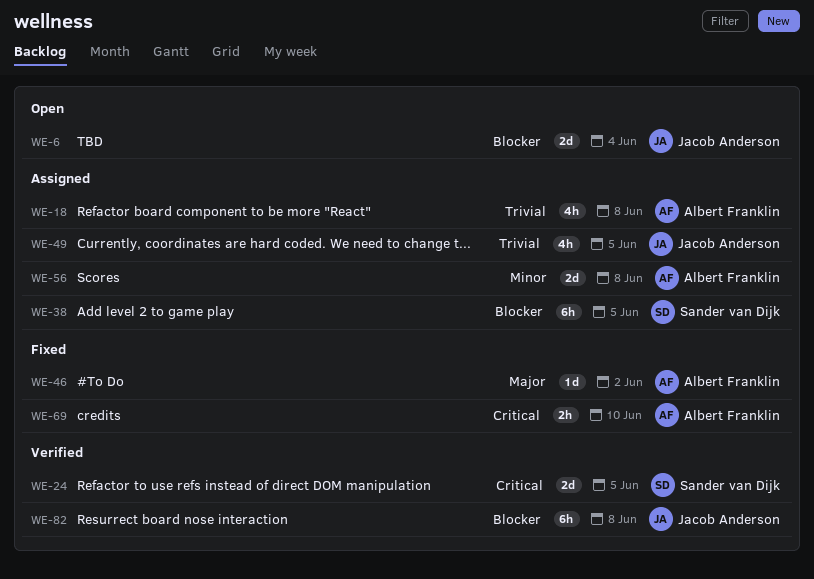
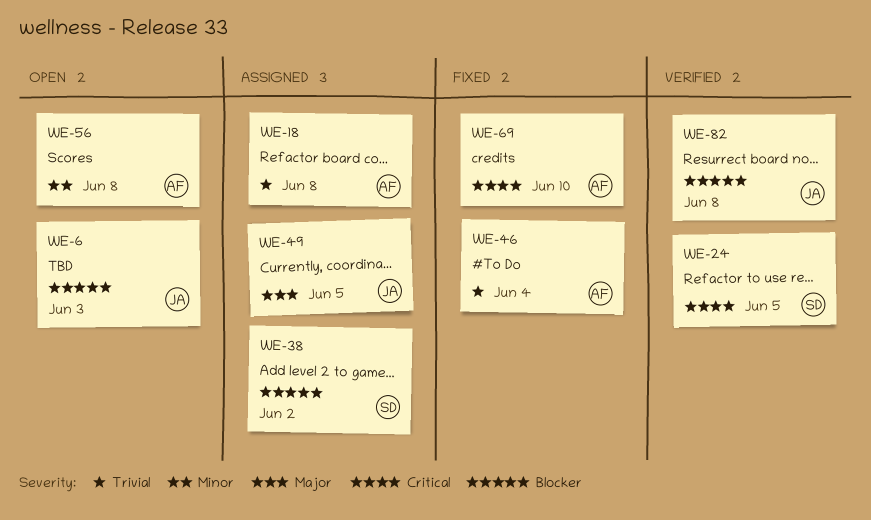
WE-6, due: Jun 4 -> Jun 3
WE-38, due: Jun 5 -> Jun 2
WE-46, priority: Major -> Trivial
WE-46, due: Jun 2 -> Jun 4
WE-49, priority: Trivial -> Major
WE-56, status: Assigned -> Open

